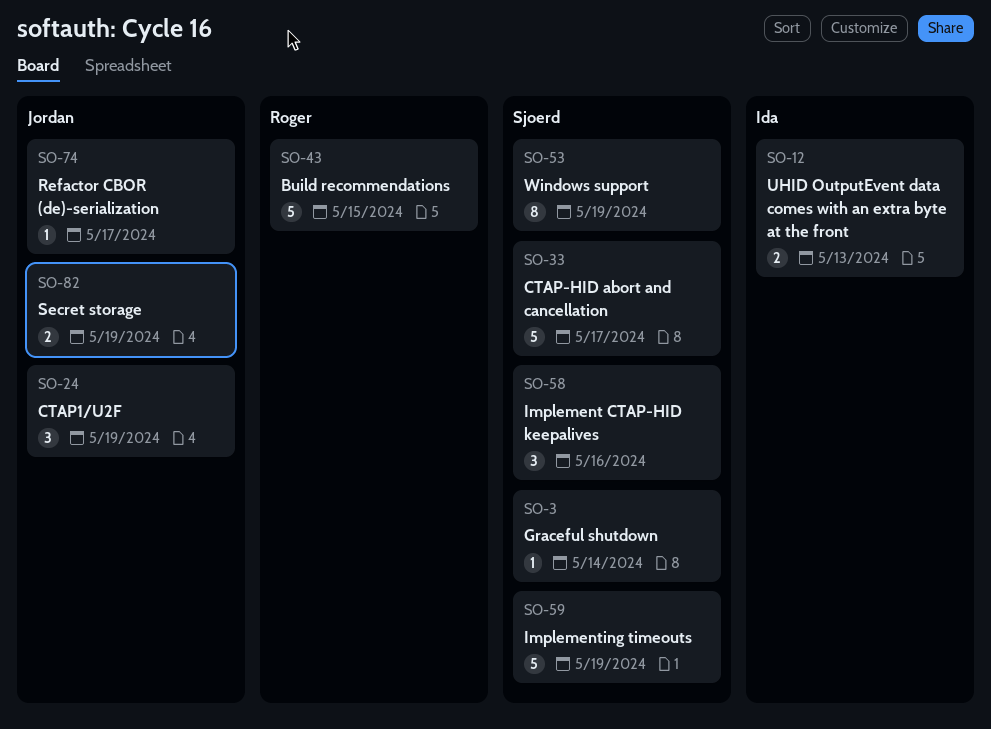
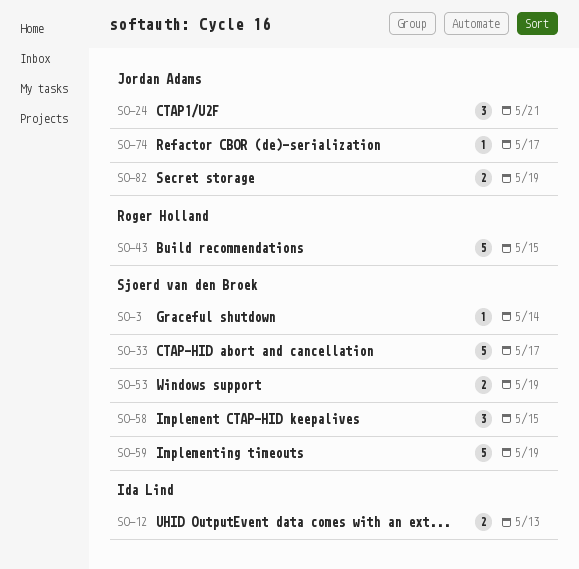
SO-24, due: May 19 -> May 21
SO-53, estimate: 8 -> 2
SO-58, due: May 16 -> May 15

